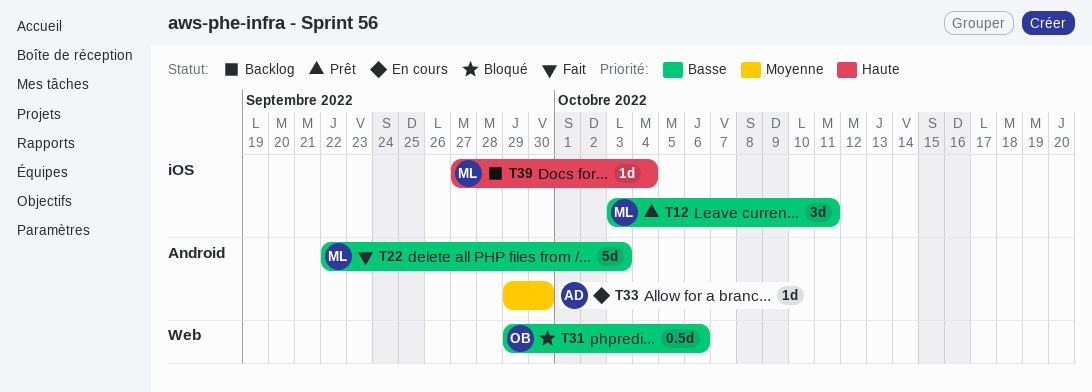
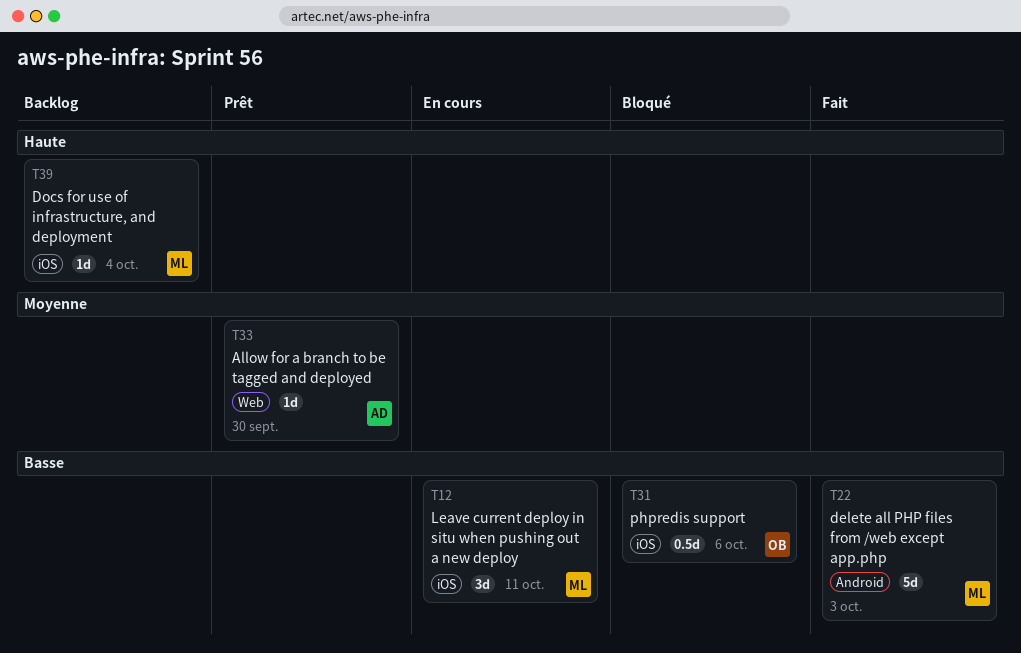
T12, status: Prêt -> En cours
T31, label: Web -> iOS
T33, status: En cours -> Prêt
T33, label: Android -> Web

